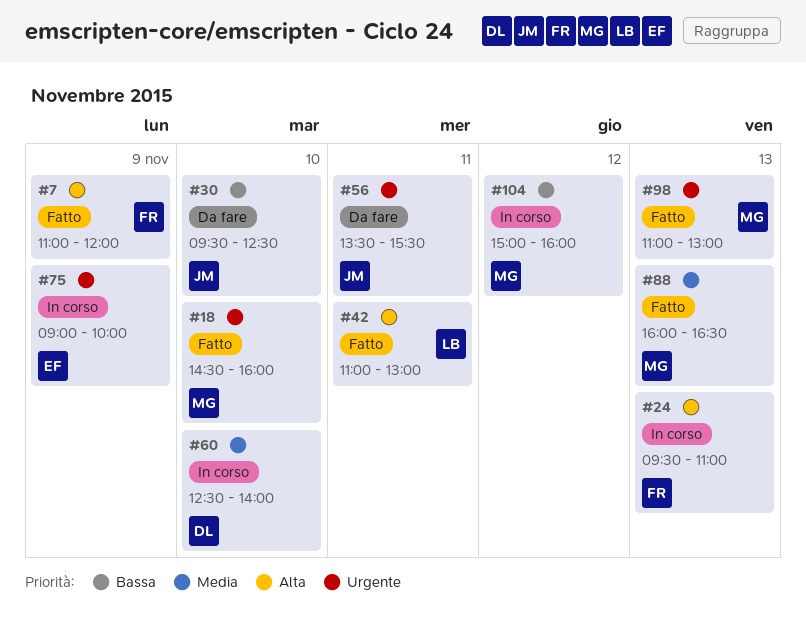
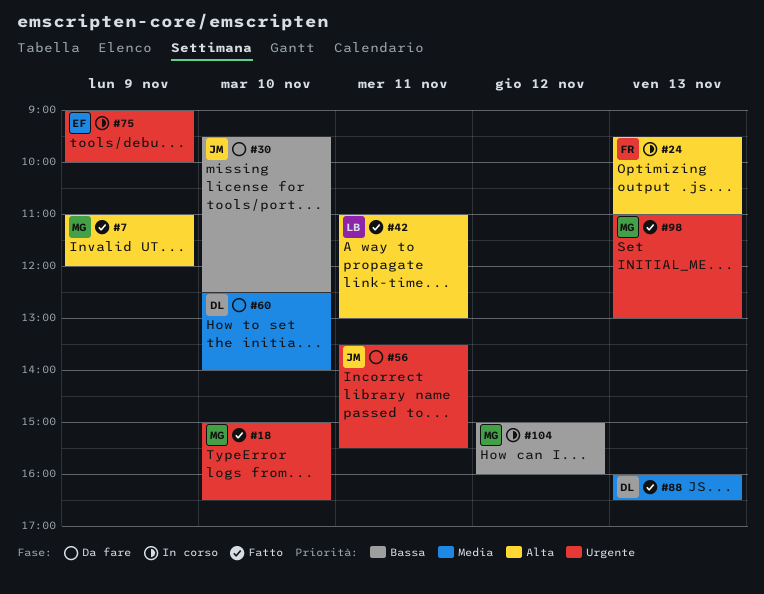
#7, owner: FR -> MG
#18, begins: 14:30 -> 15:00
#18, ends: 16:00 -> 16:30
#60, status: In corso -> Da fare
#88, owner: MG -> DL

